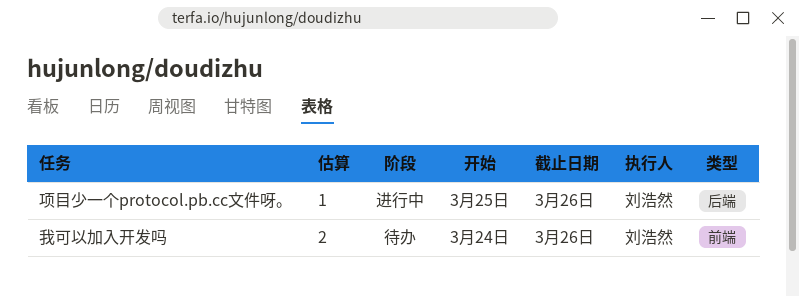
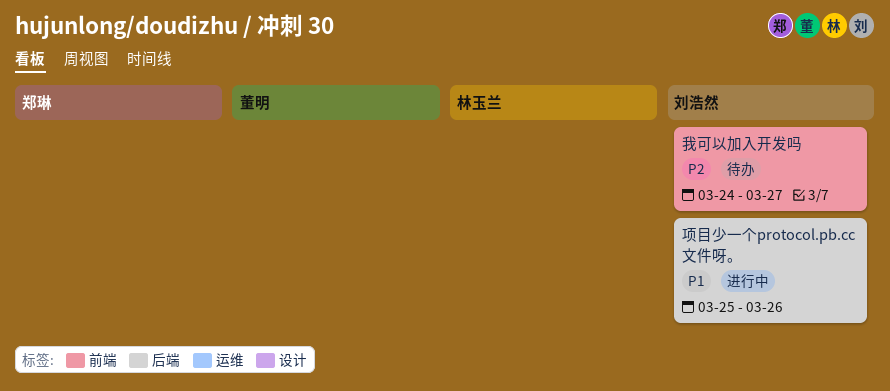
我可以加入开发吗, due: Mar 26 -> Mar 27

